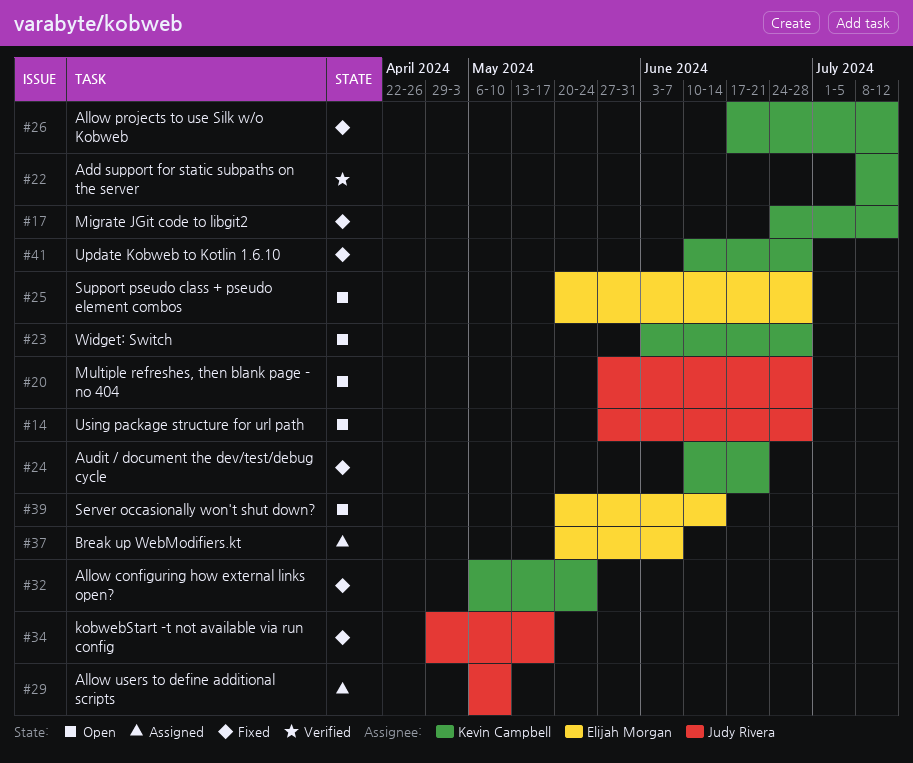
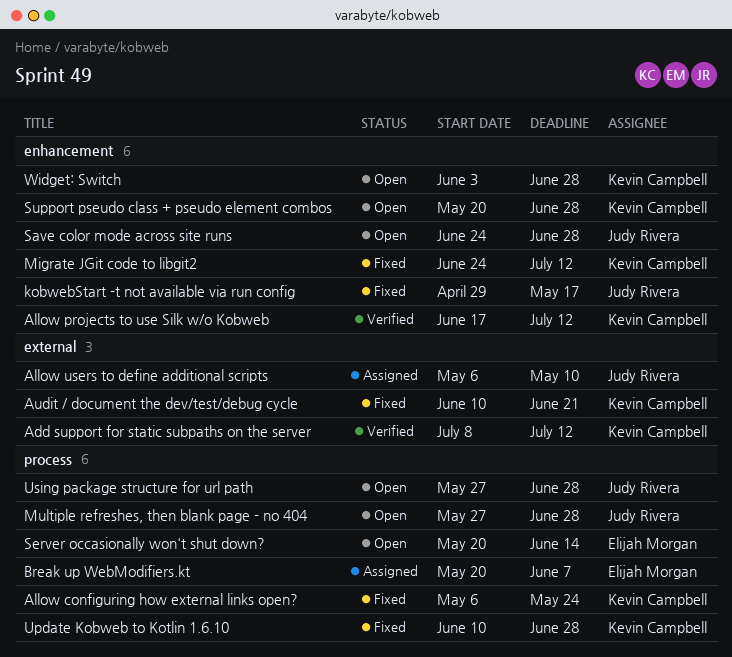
Allow projects to use Silk w/o Kobweb, status: Fixed -> Verified
Save color mode across site runs: none -> present
Support pseudo class + pseudo element combos, owner: Elijah Morgan -> Kevin Campbell

